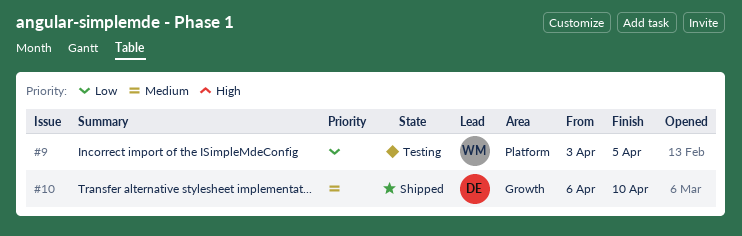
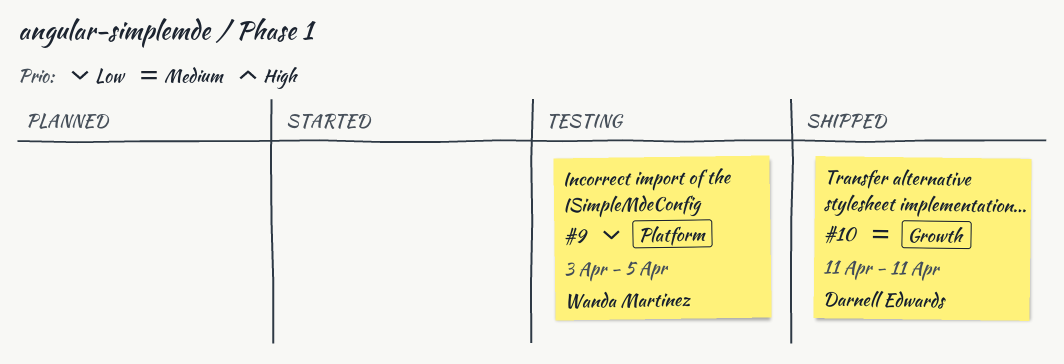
#10, start: Apr 6 -> Apr 11
#10, due: Apr 10 -> Apr 11

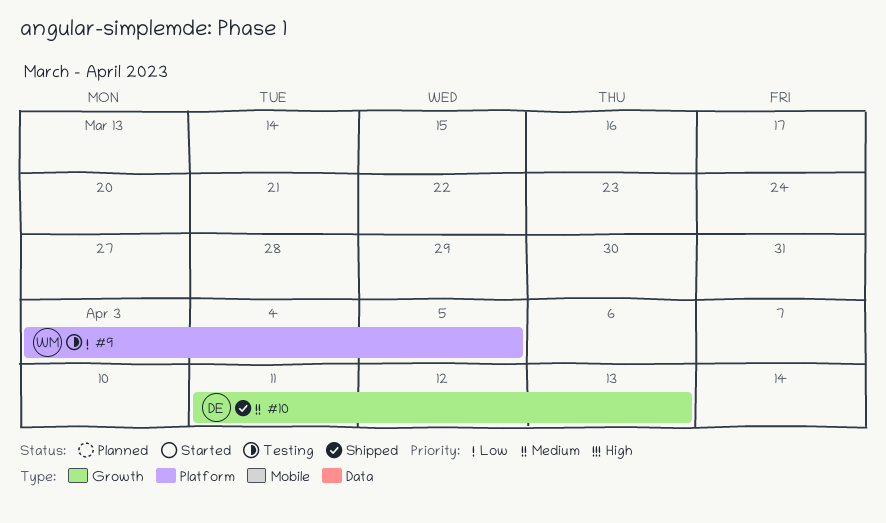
#10, due: Apr 11 -> Apr 13

